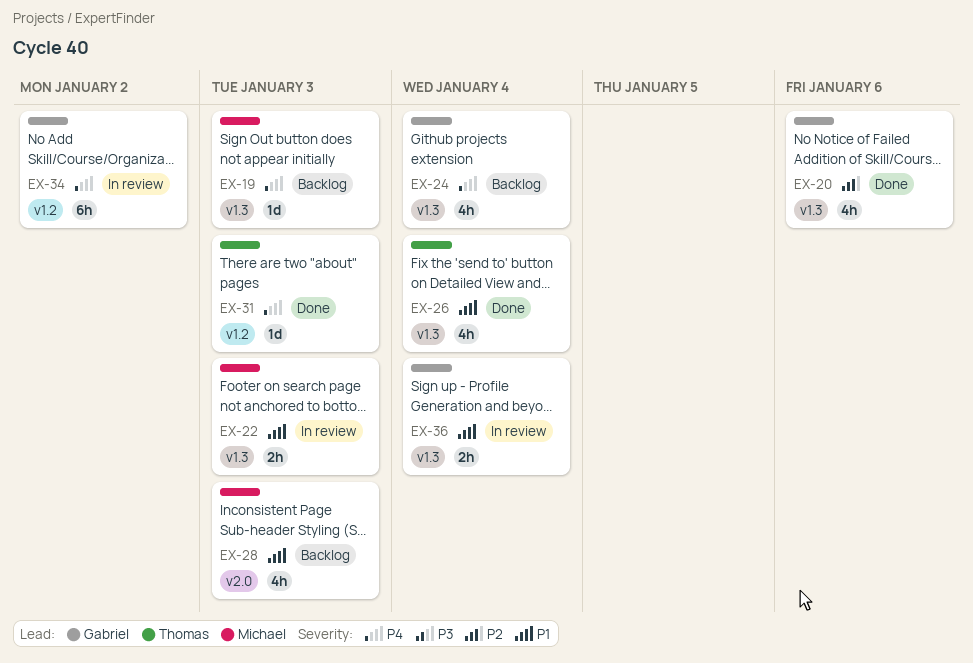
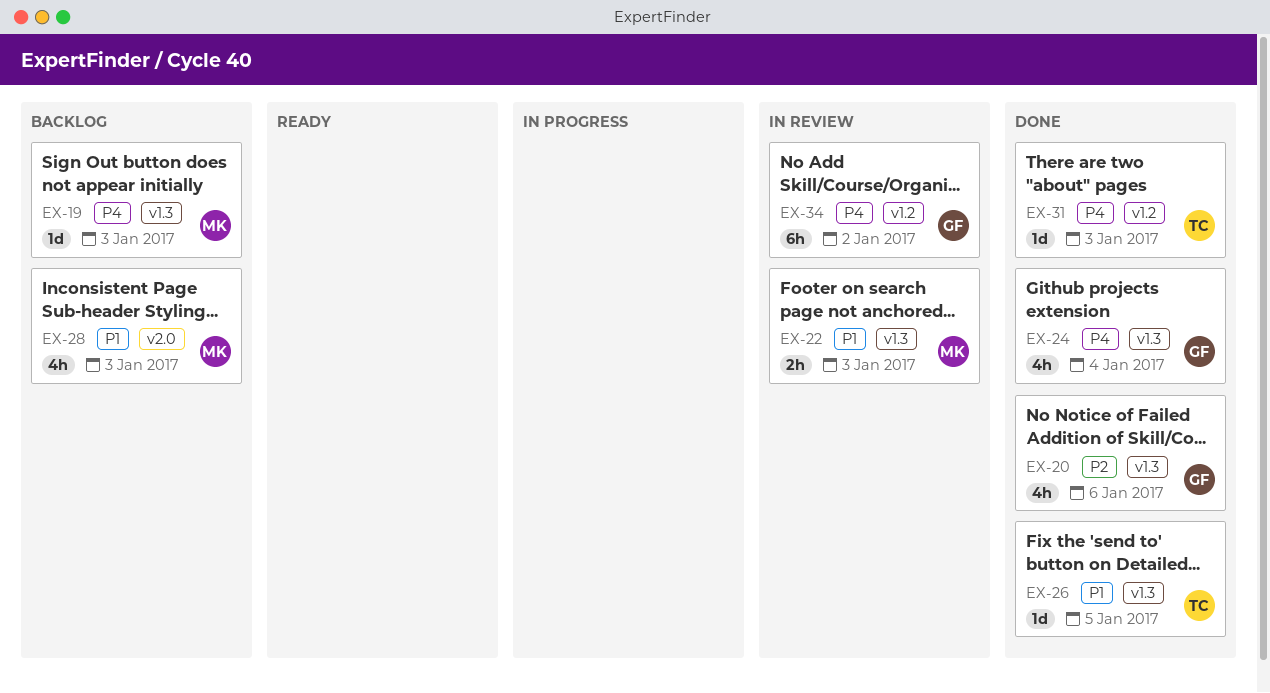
EX-24, status: Backlog -> Done
EX-26, estimate: 4h -> 1d
EX-26, due: Jan 4 -> Jan 5
EX-36: present -> none

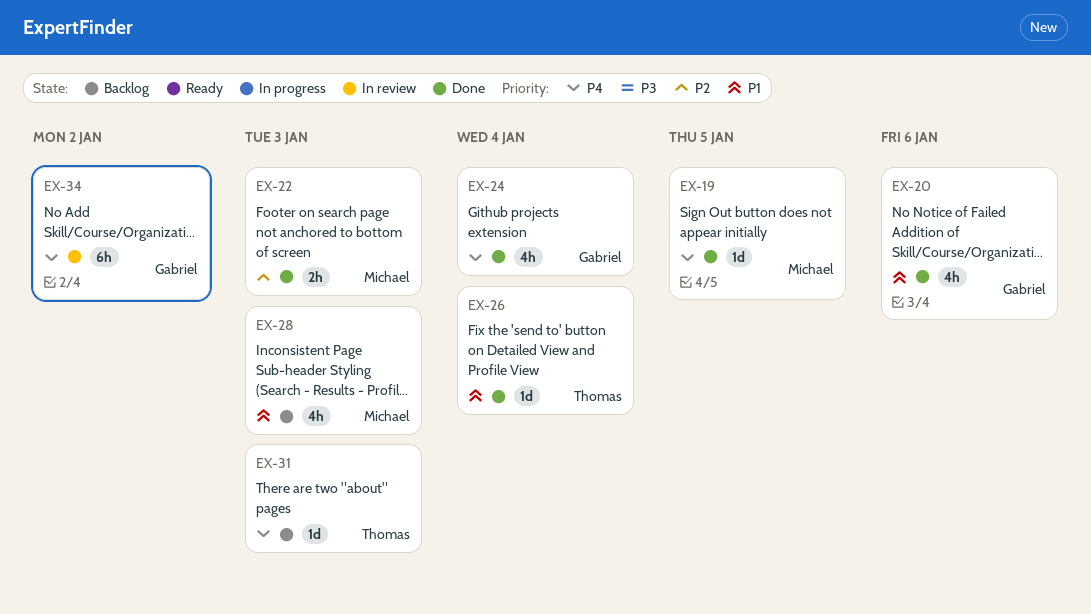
EX-19, status: Backlog -> Done
EX-19, due: Jan 3 -> Jan 5
EX-20, priority: P2 -> P1
EX-22, status: In review -> Done
EX-22, priority: P1 -> P2
EX-26, due: Jan 5 -> Jan 4
EX-31, status: Done -> Backlog

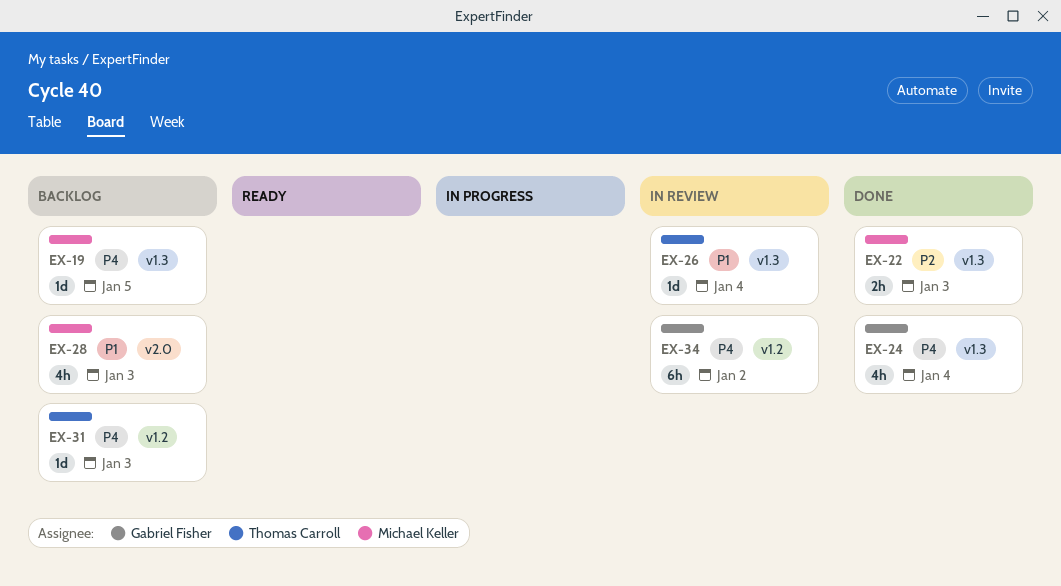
EX-19, status: Done -> Backlog
EX-20: present -> none
EX-26, status: Done -> In review

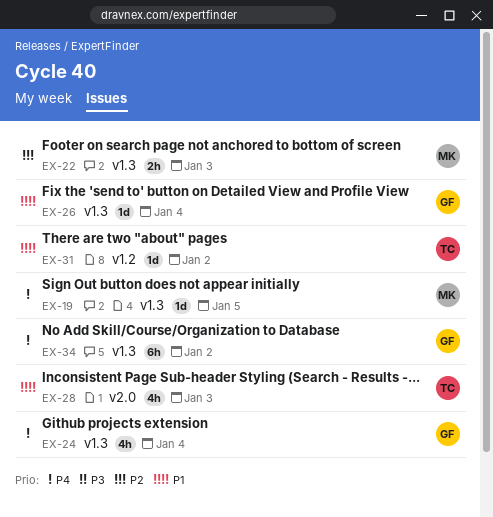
EX-26, owner: Thomas Carroll -> Gabriel Fisher
EX-28, owner: Michael Keller -> Thomas Carroll
EX-31, priority: P4 -> P1
EX-31, due: Jan 3 -> Jan 2
EX-34, label: v1.2 -> v1.3

